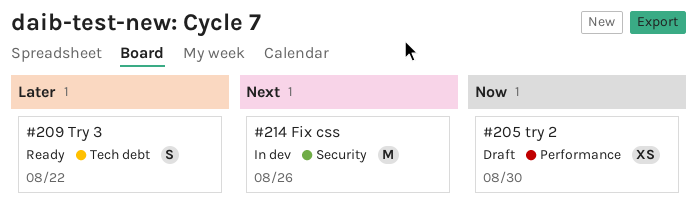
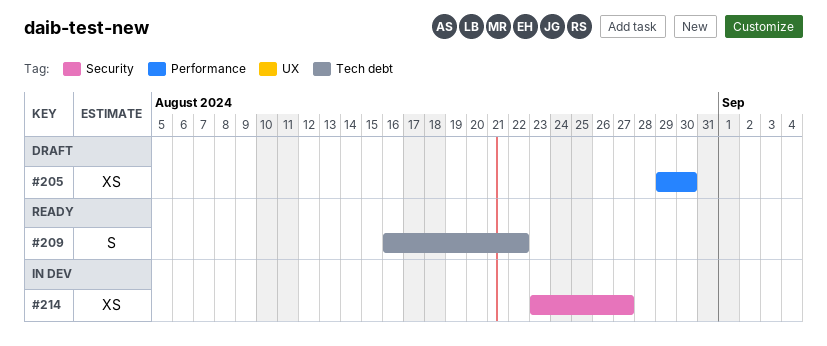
#214, estimate: M -> XS
#214, due: Aug 26 -> Aug 27

